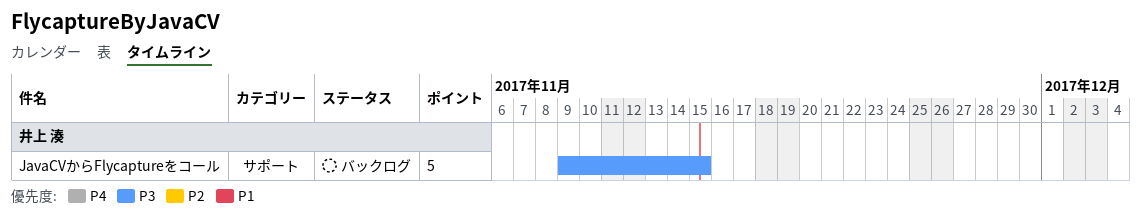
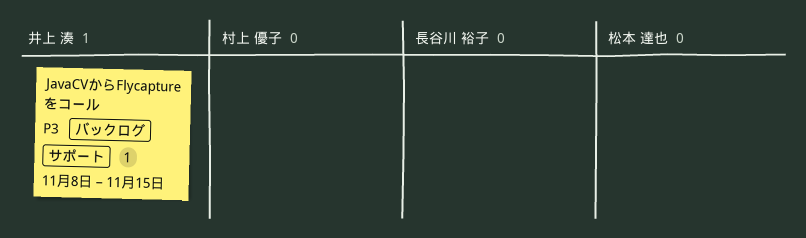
JavaCVからFlycaptureをコール, estimate: 5 -> 1
JavaCVからFlycaptureをコール, start: Nov 9 -> Nov 8

